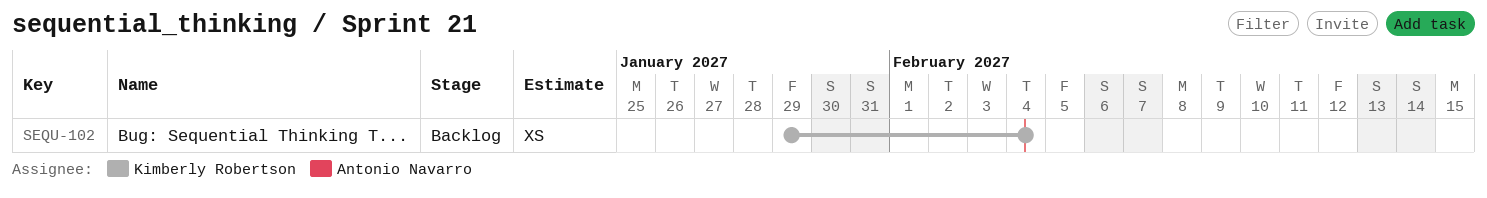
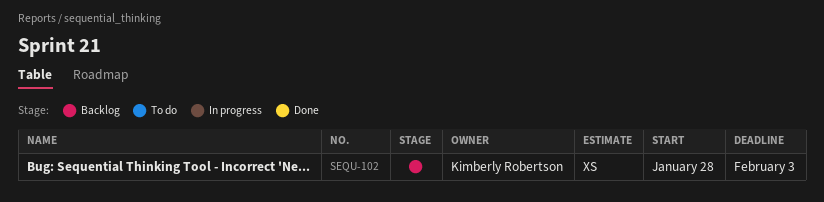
SEQU-102, start: Jan 29 -> Jan 28
SEQU-102, due: Feb 4 -> Feb 3

